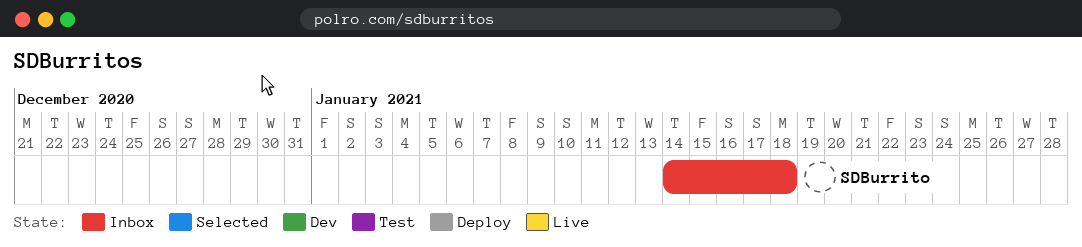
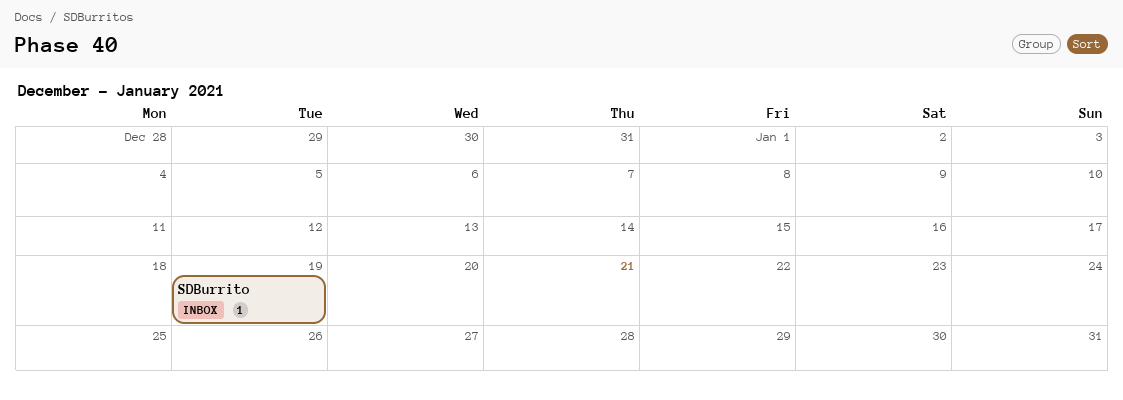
SDBurrito, due: Jan 18 -> Jan 19

